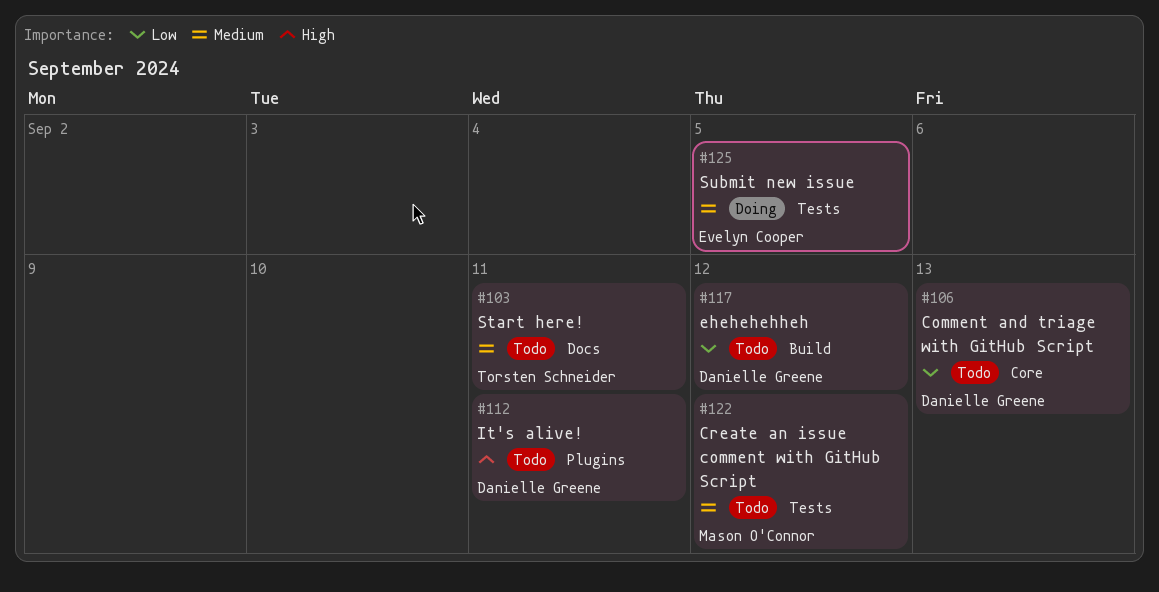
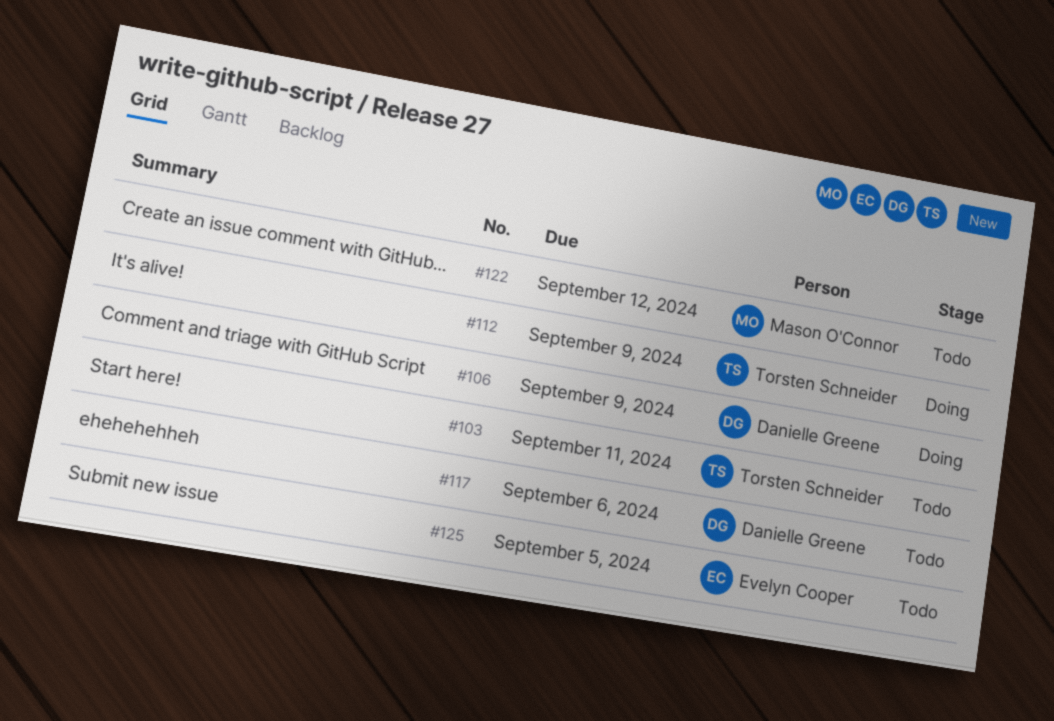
#106, status: Todo -> Doing
#106, due: Sep 13 -> Sep 9
#112, status: Todo -> Doing
#112, owner: Danielle Greene -> Torsten Schneider
#112, due: Sep 11 -> Sep 9
#117, due: Sep 12 -> Sep 6
#125, status: Doing -> Todo

